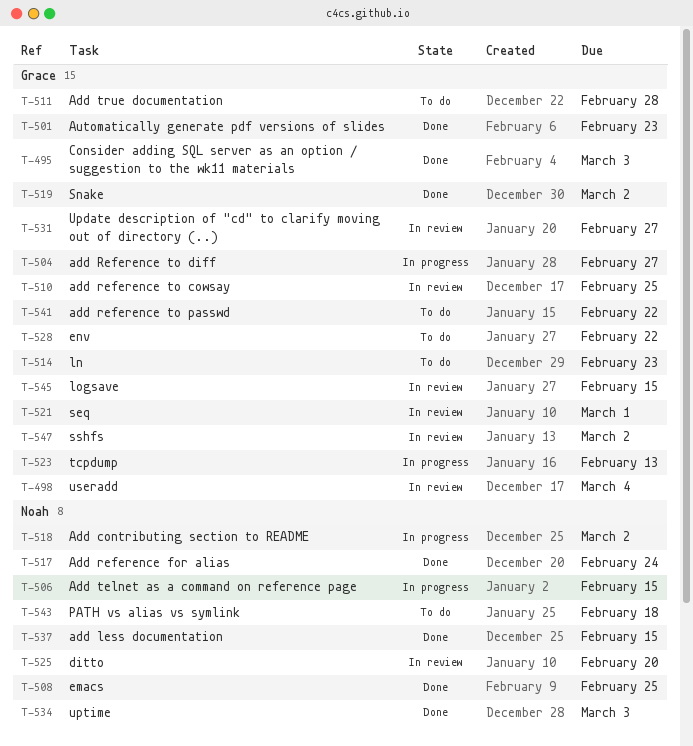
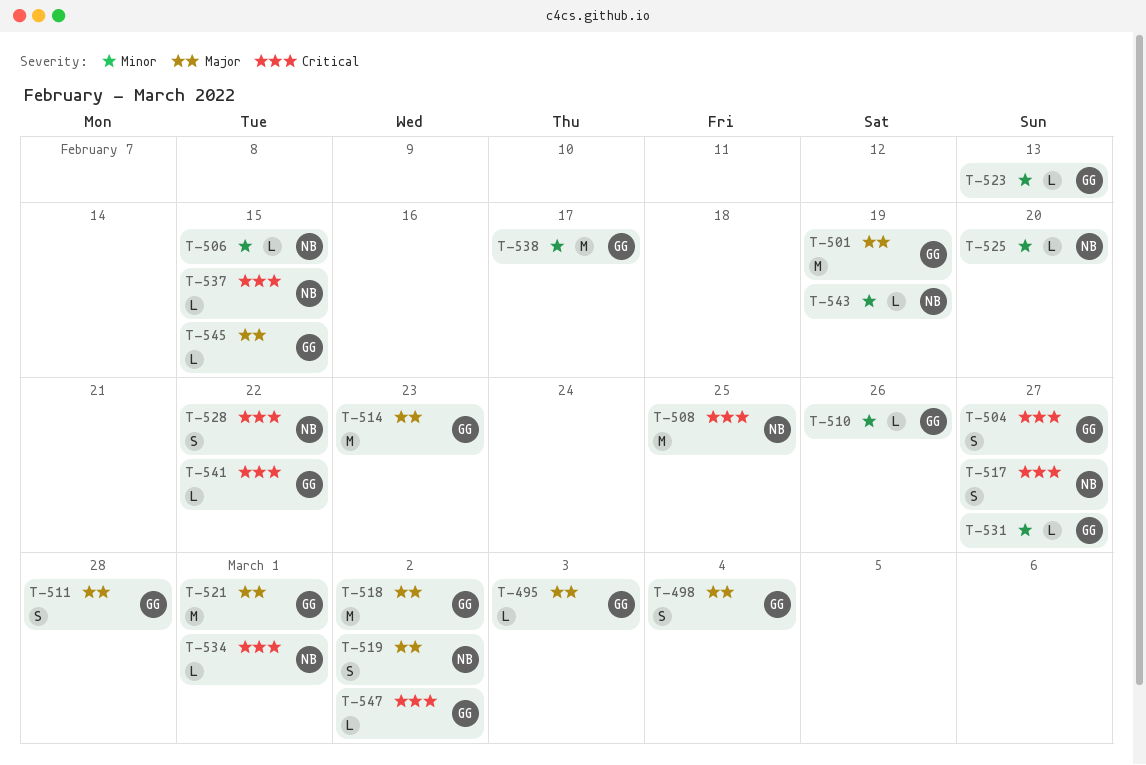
T-501, due: Feb 23 -> Feb 19
T-510, due: Feb 25 -> Feb 26
T-517, due: Feb 24 -> Feb 27
T-518, owner: Noah -> Grace
T-519, owner: Grace -> Noah
T-528, owner: Grace -> Noah
T-534, due: Mar 3 -> Mar 1
T-538: none -> present
T-543, due: Feb 18 -> Feb 19

